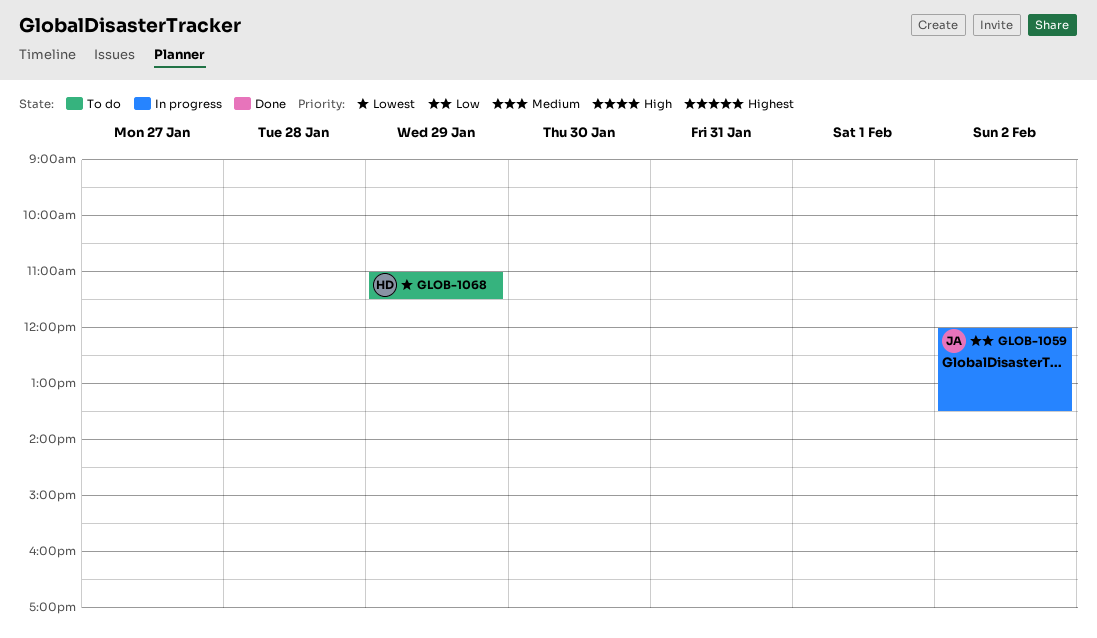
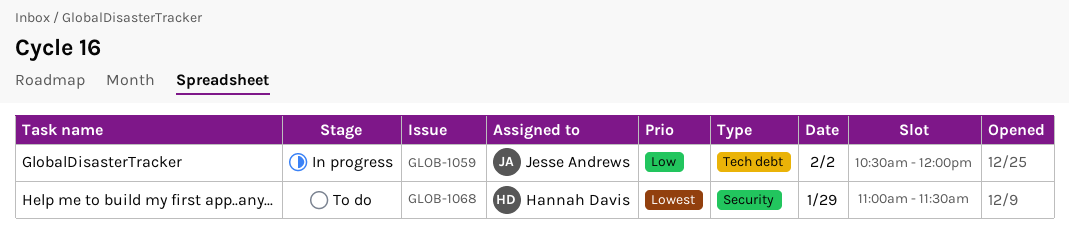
GLOB-1059, begins: 12:00 -> 10:30
GLOB-1059, ends: 13:30 -> 12:00

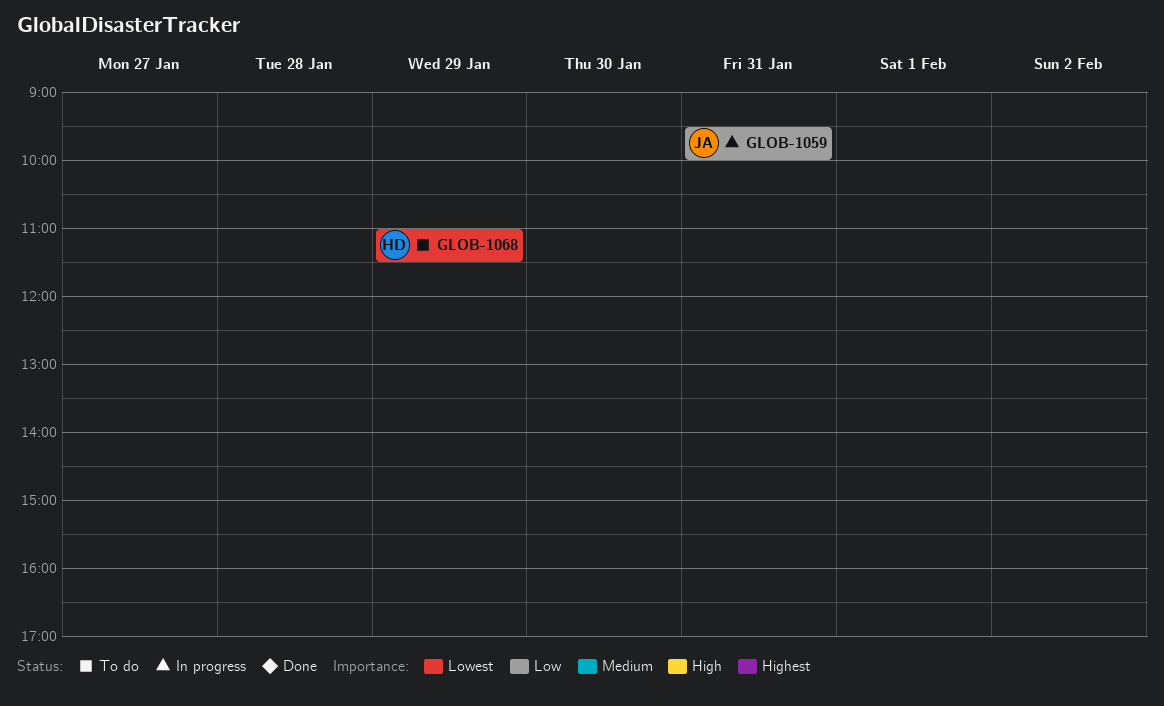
GLOB-1059, day: Feb 2 -> Jan 31
GLOB-1059, begins: 10:30 -> 09:30
GLOB-1059, ends: 12:00 -> 10:00

